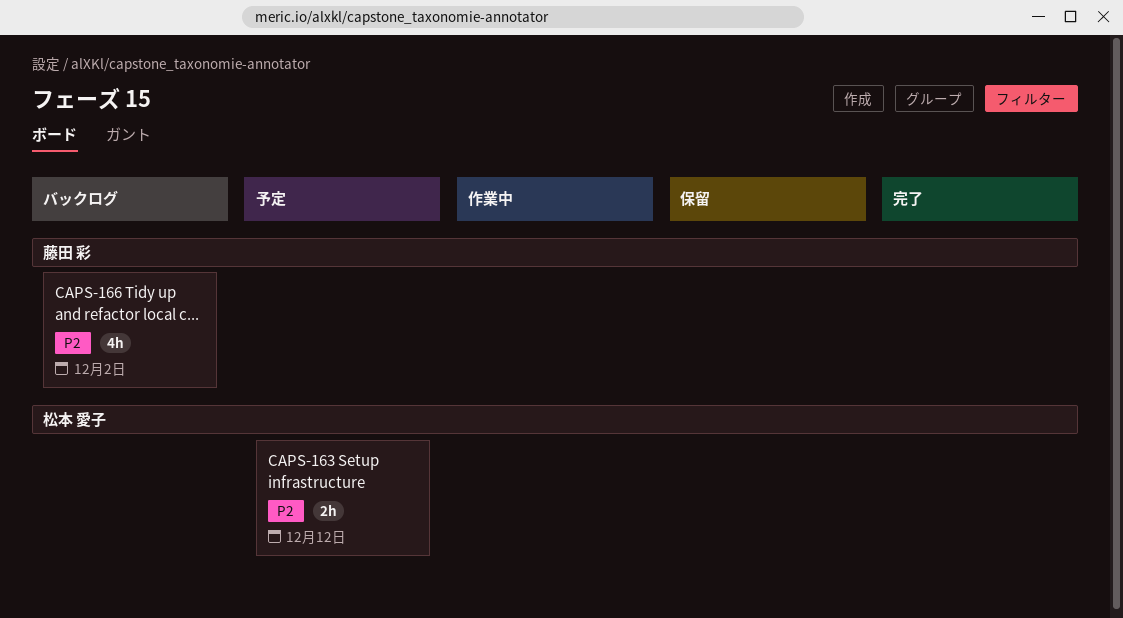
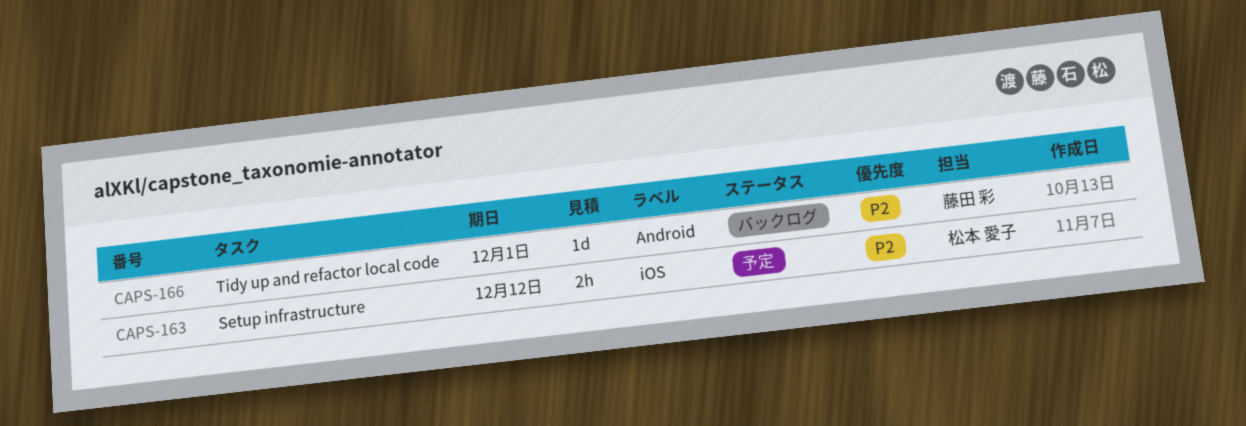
CAPS-166, estimate: 4h -> 1d
CAPS-166, due: Dec 2 -> Dec 1

